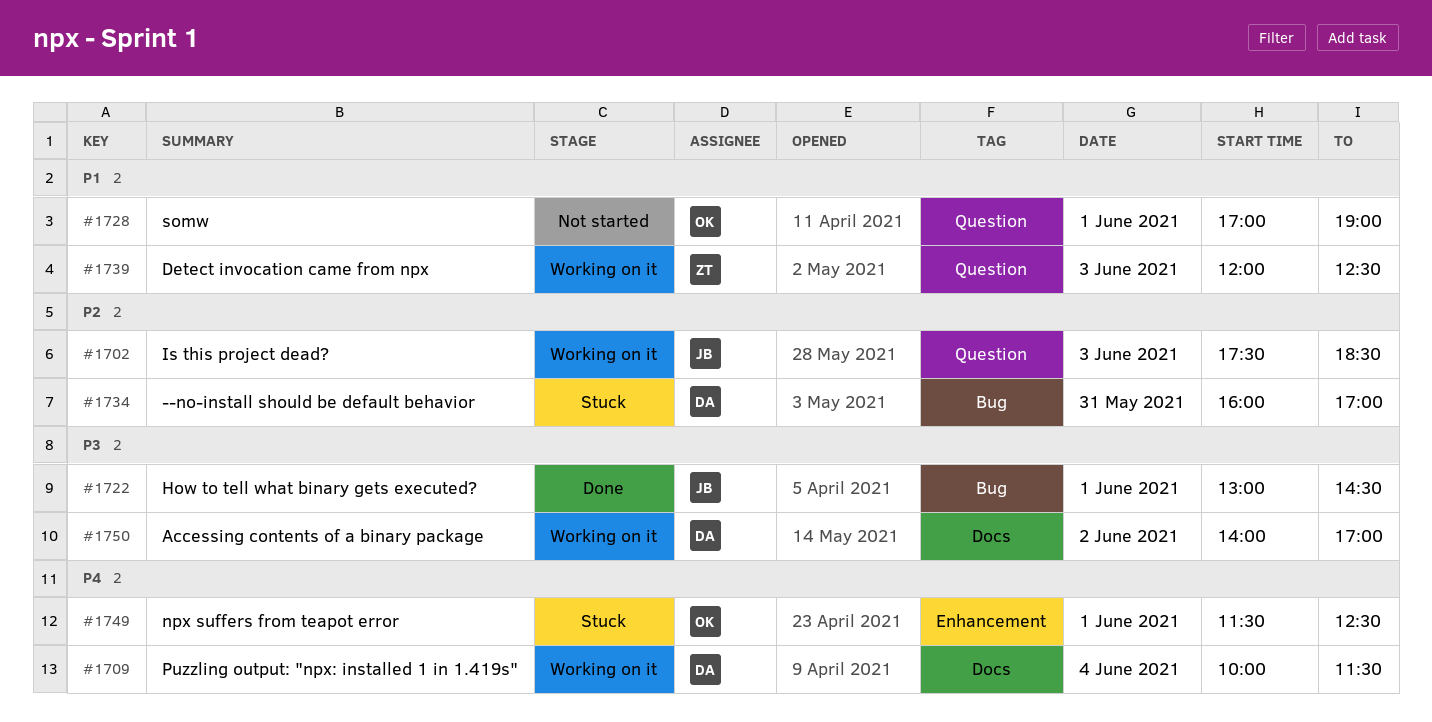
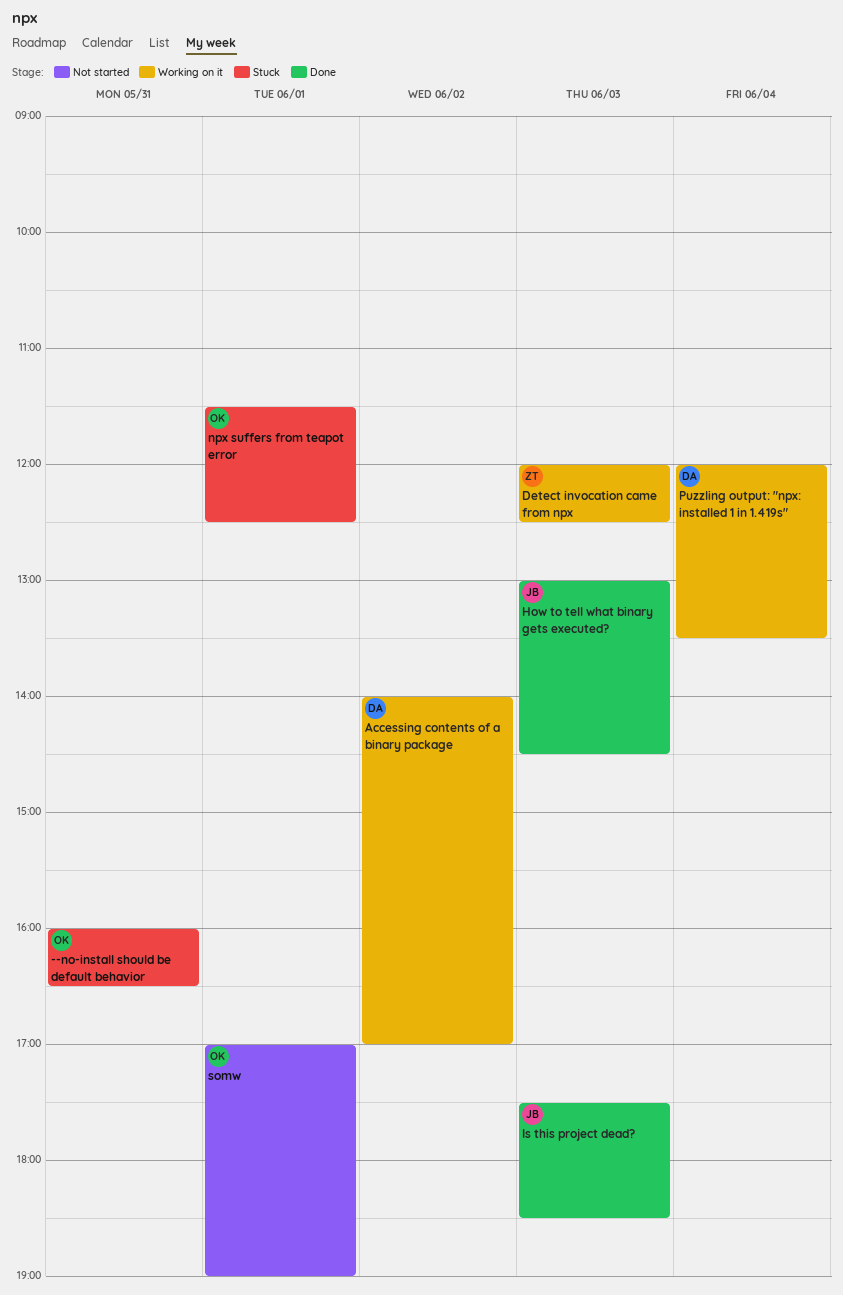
--no-install should be default behavior, owner: DA -> OK
--no-install should be default behavior, ends: 17:00 -> 16:30
How to tell what binary gets executed?, day: Jun 1 -> Jun 3
Is this project dead?, status: Working on it -> Done
Puzzling output: "npx: installed 1 in 1.419s", begins: 10:00 -> 12:00
Puzzling output: "npx: installed 1 in 1.419s", ends: 11:30 -> 13:30

